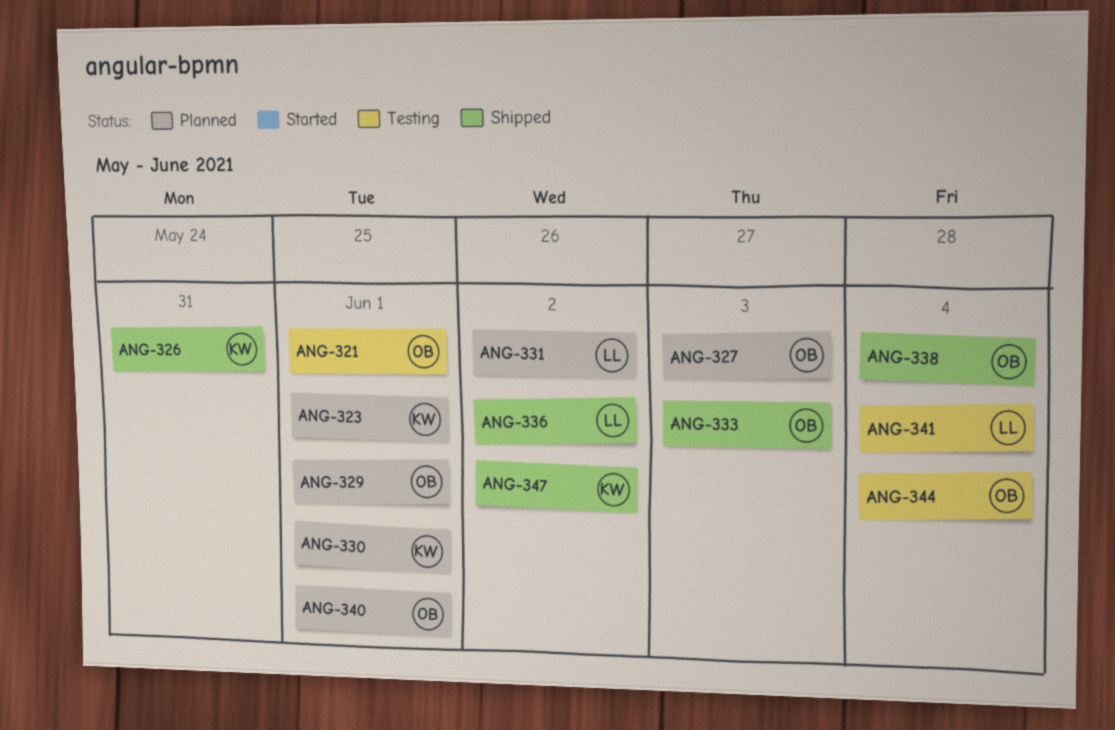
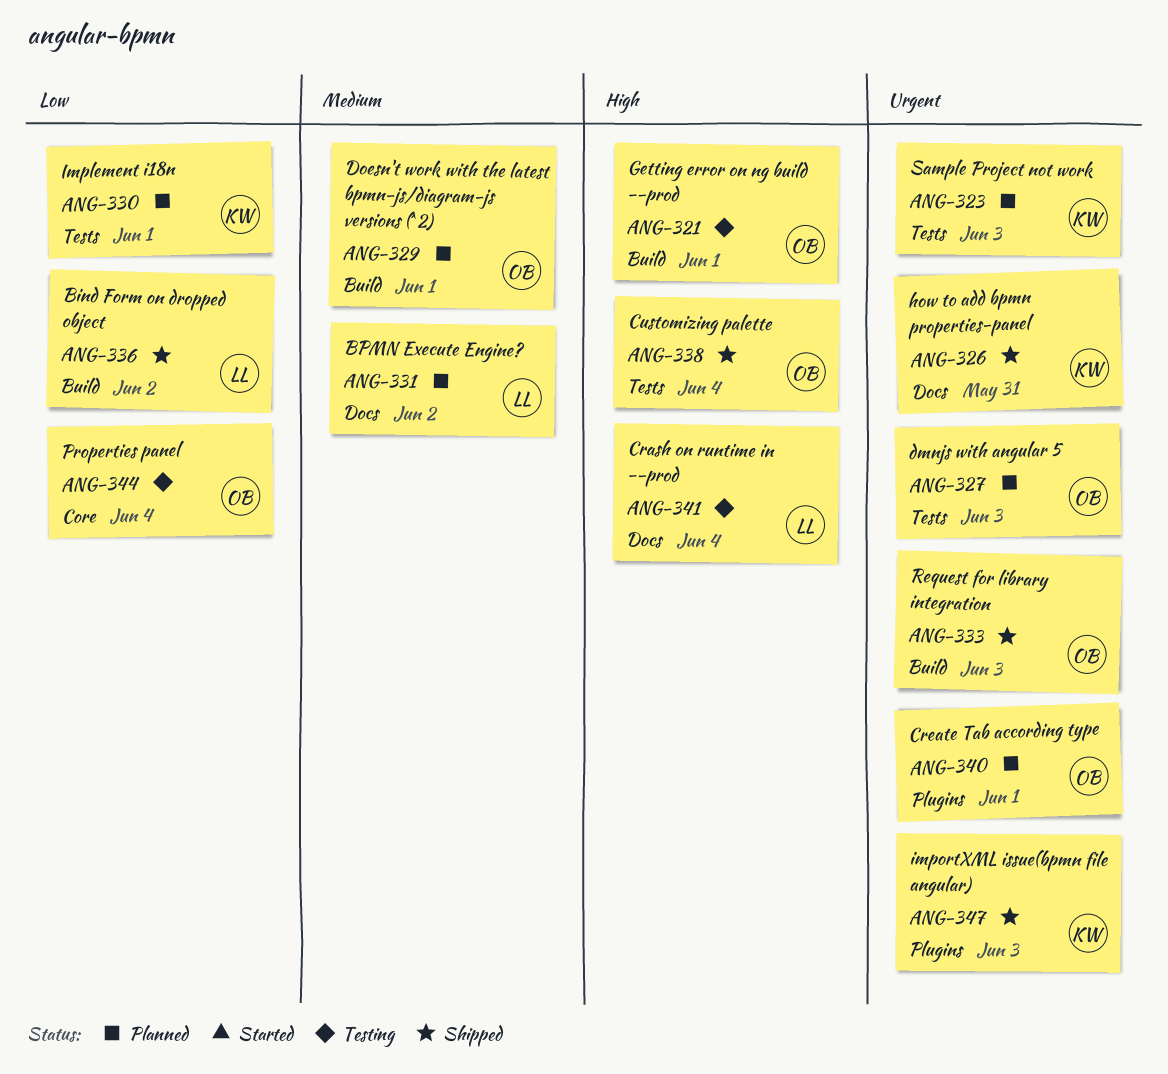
ANG-323, due: Jun 1 -> Jun 3
ANG-347, due: Jun 2 -> Jun 3

